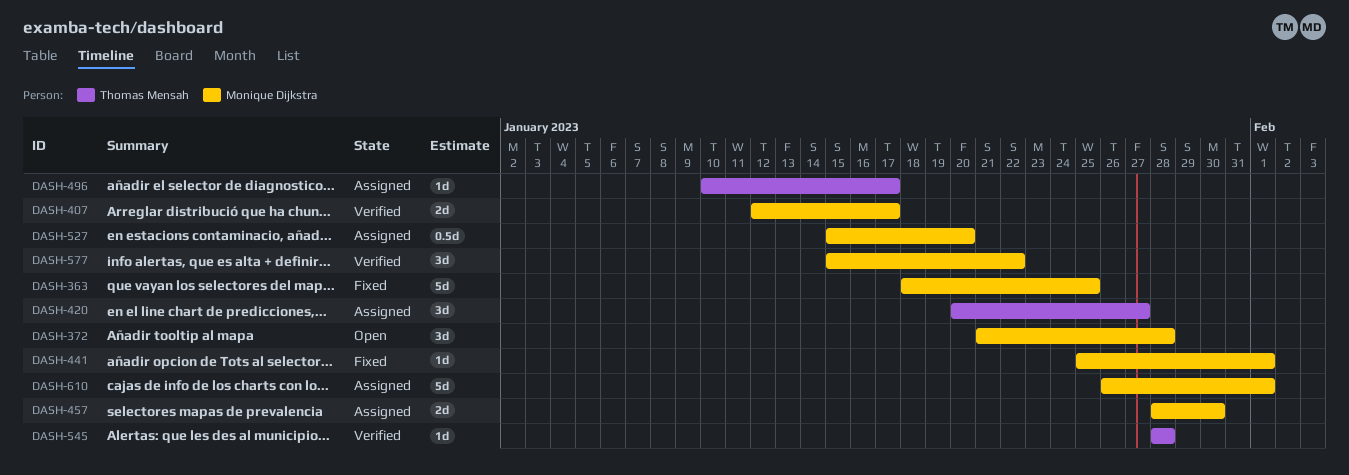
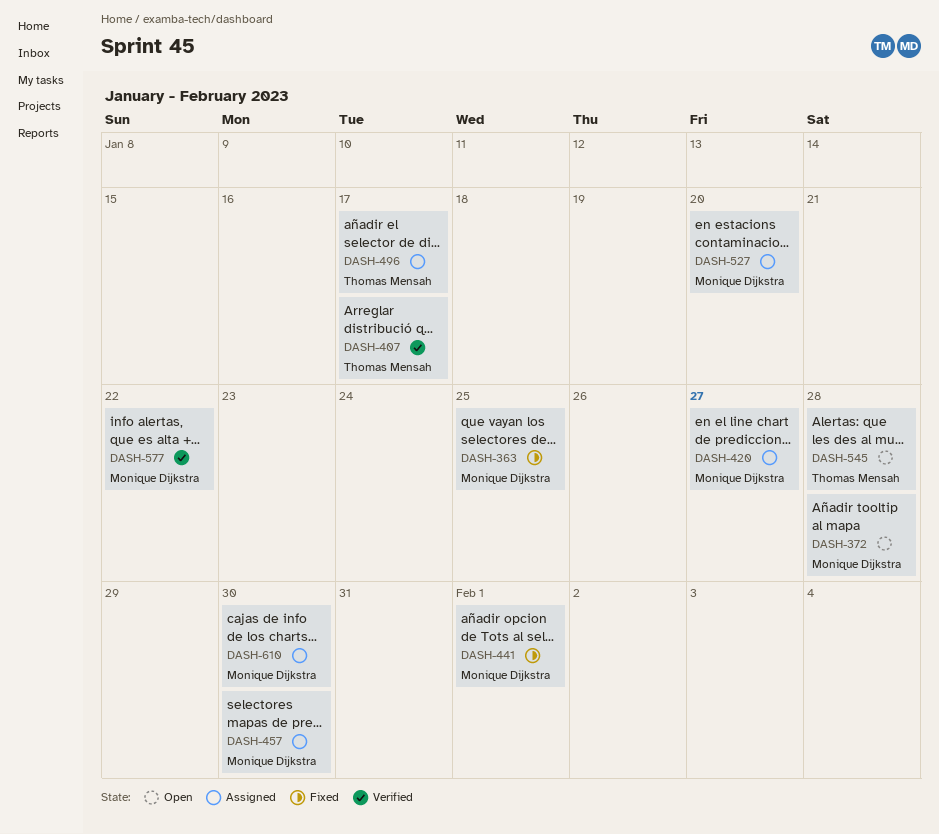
DASH-407, owner: Monique Dijkstra -> Thomas Mensah
DASH-420, owner: Thomas Mensah -> Monique Dijkstra
DASH-545, status: Verified -> Open
DASH-610, due: Feb 1 -> Jan 30

